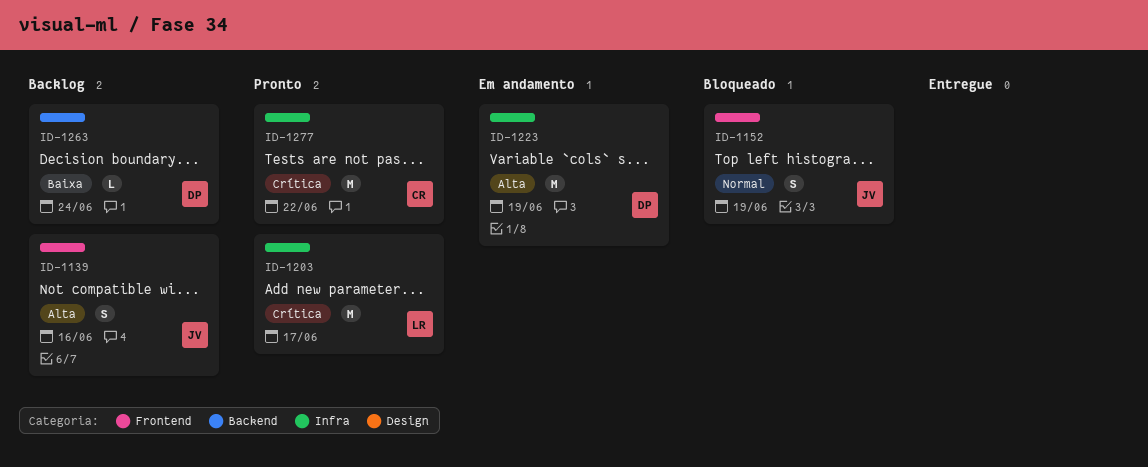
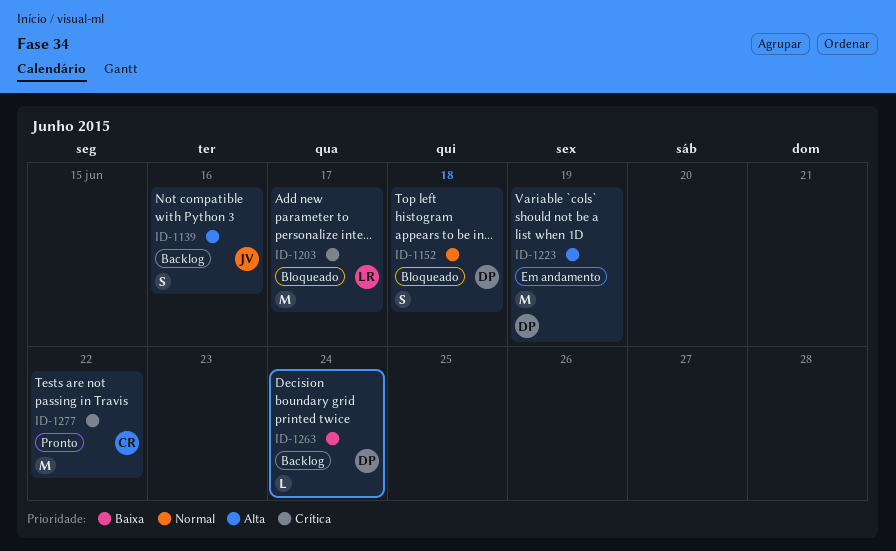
ID-1152, owner: JV -> DP
ID-1152, due: Jun 19 -> Jun 18
ID-1203, status: Pronto -> Bloqueado

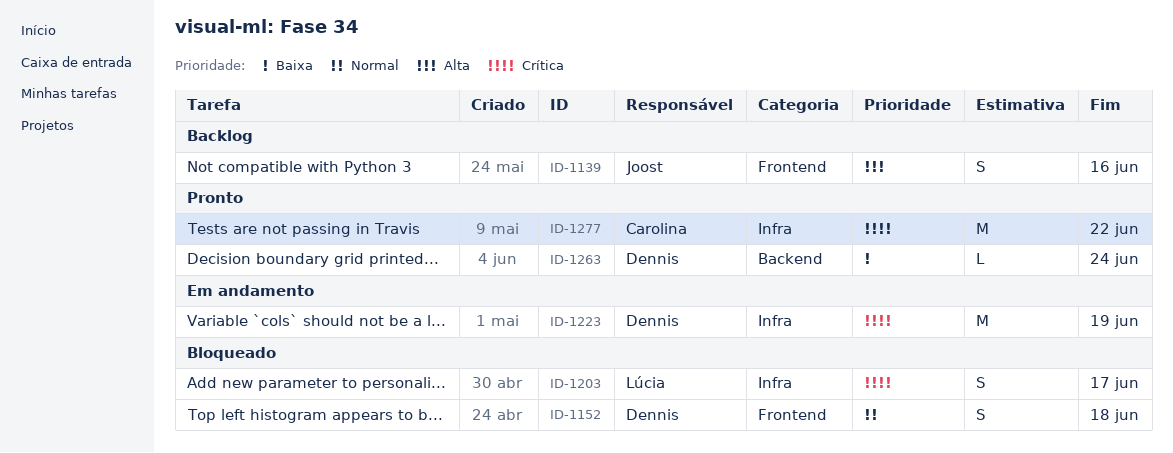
ID-1203, estimate: M -> S
ID-1223, priority: Alta -> Crítica
ID-1263, status: Backlog -> Pronto

